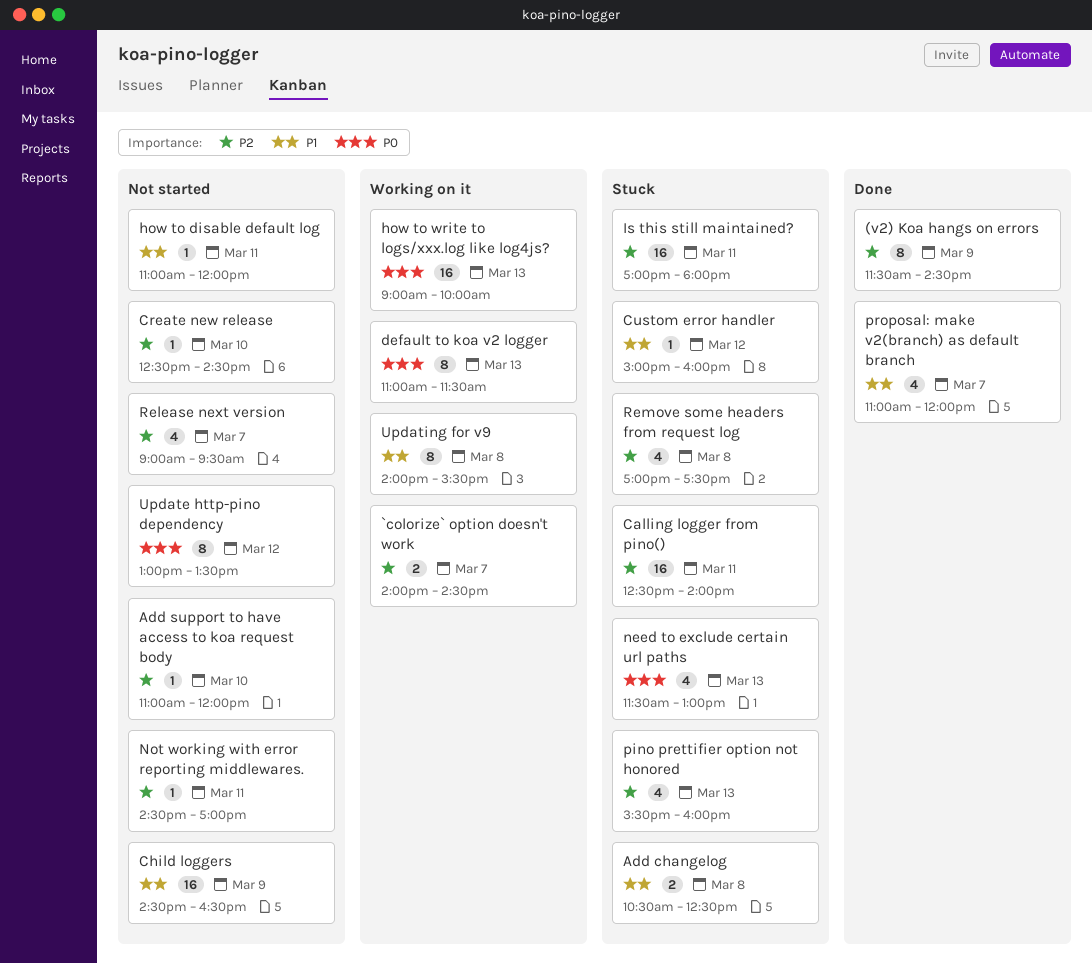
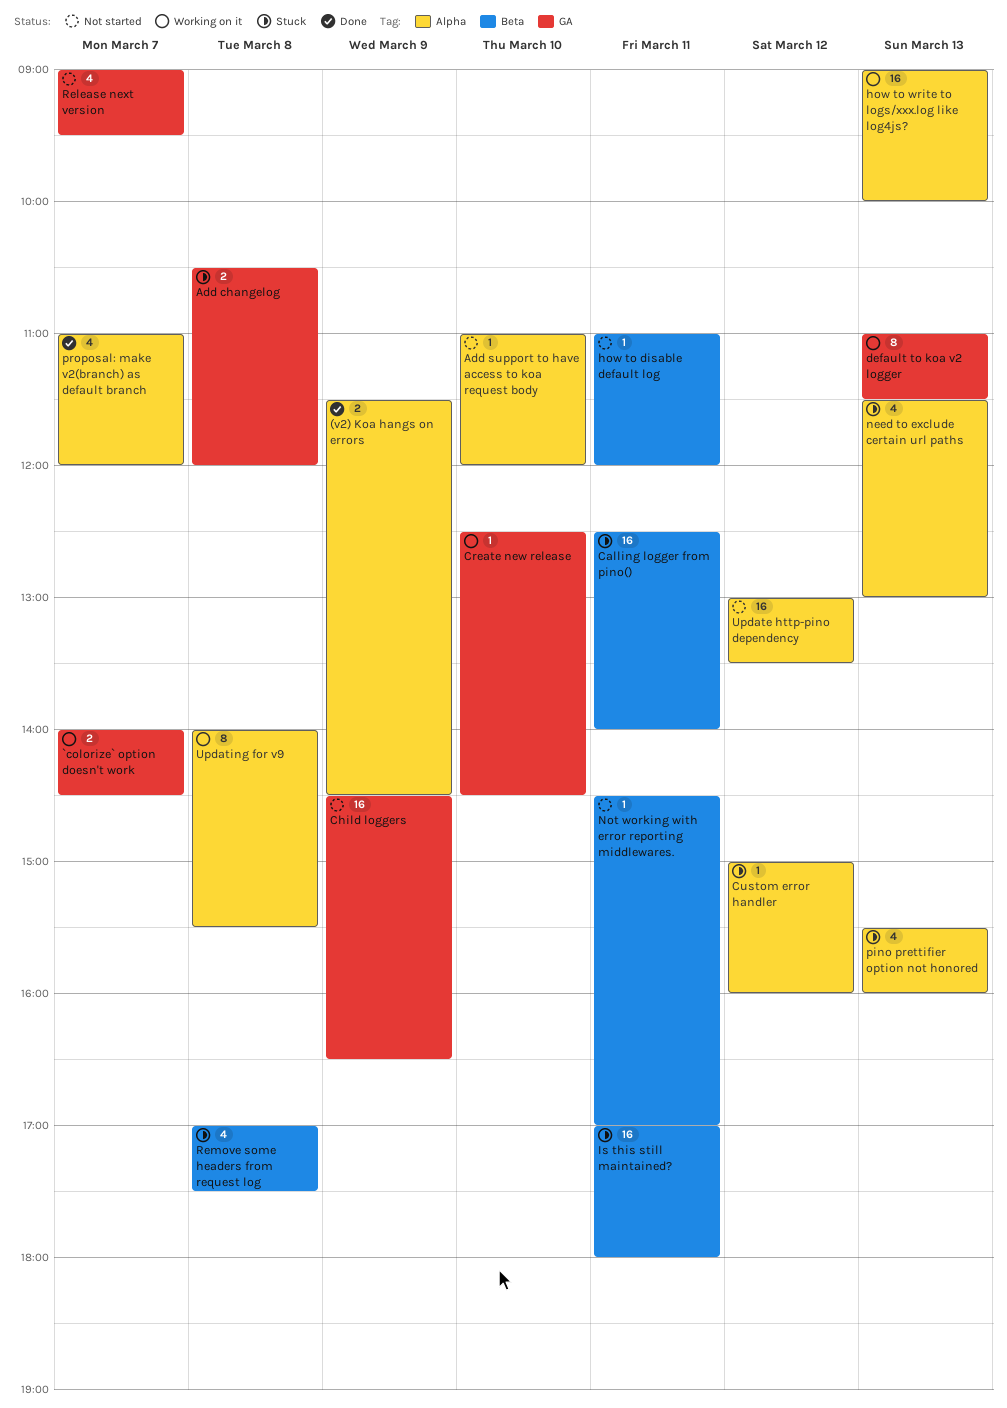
(v2) Koa hangs on errors, estimate: 8 -> 2
Add changelog, ends: 12:30 -> 12:00
Create new release, status: Not started -> Working on it
Update http-pino dependency, estimate: 8 -> 16

